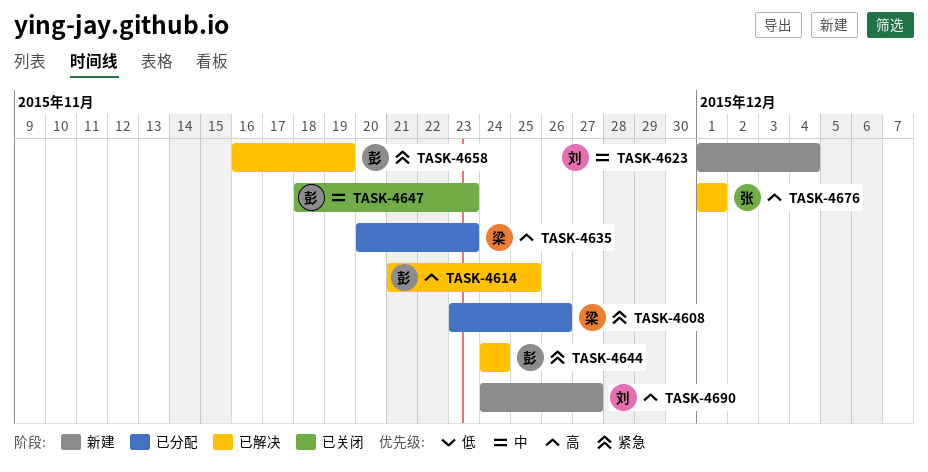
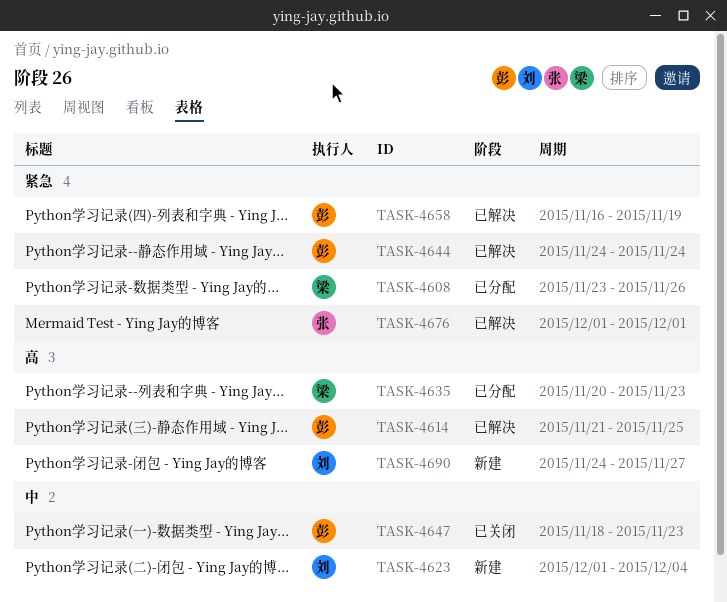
TASK-4676, priority: 高 -> 紧急

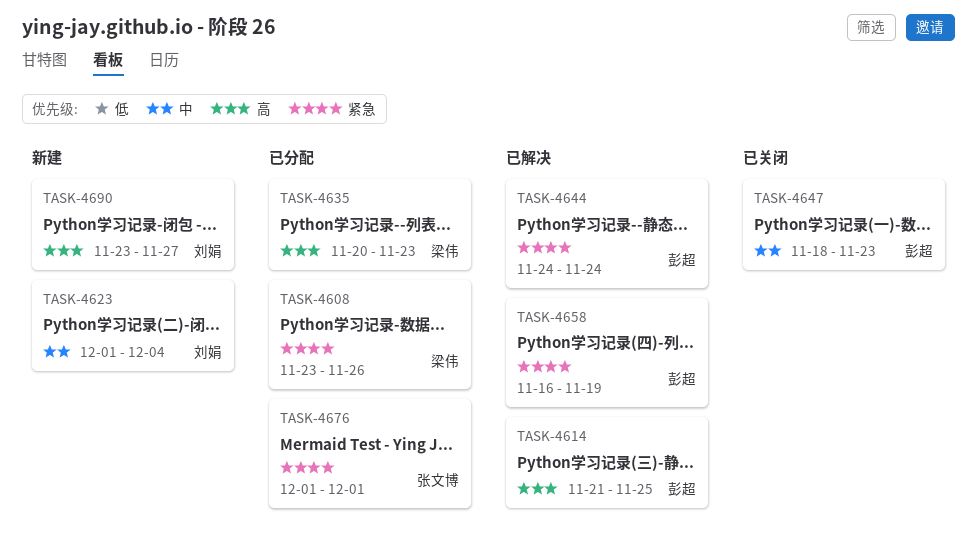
TASK-4676, status: 已解决 -> 已分配
TASK-4690, start: Nov 24 -> Nov 23

